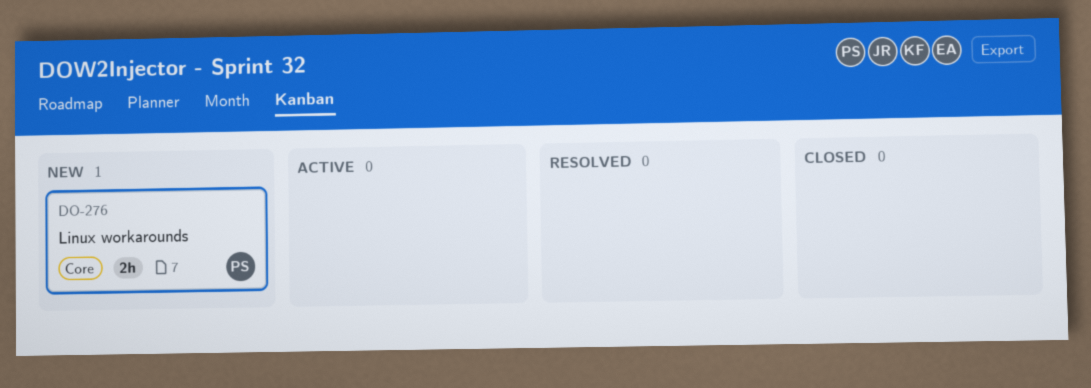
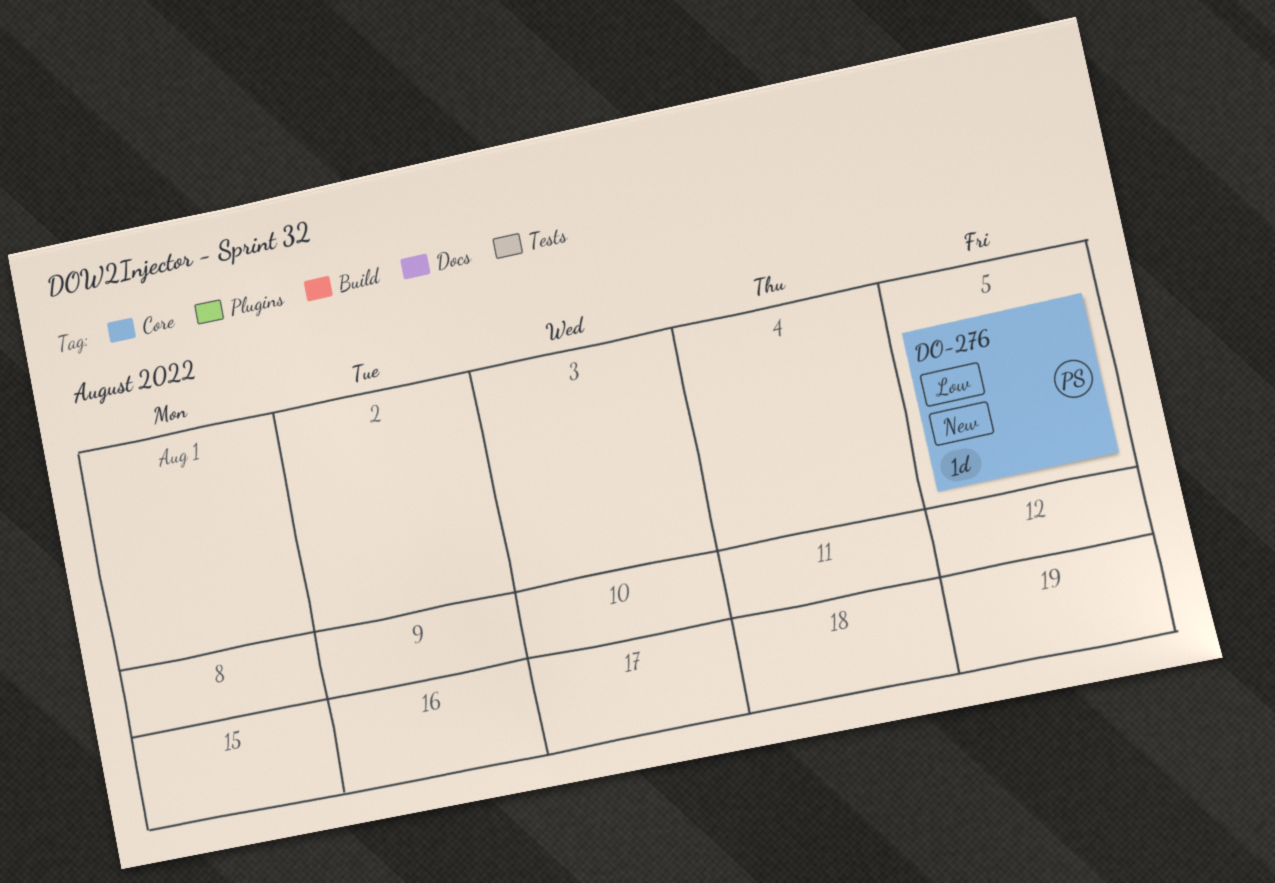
DO-276, estimate: 2h -> 1d

